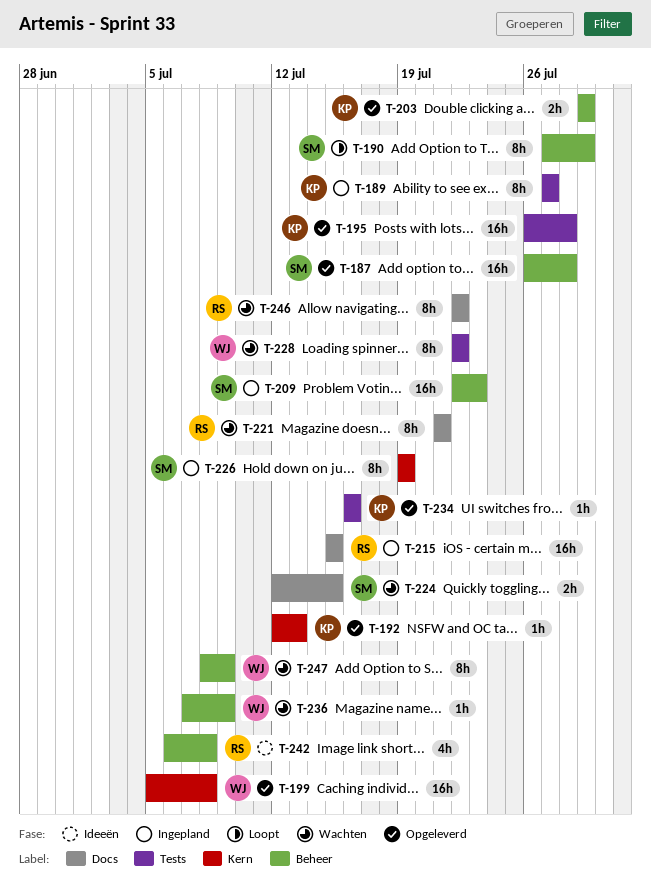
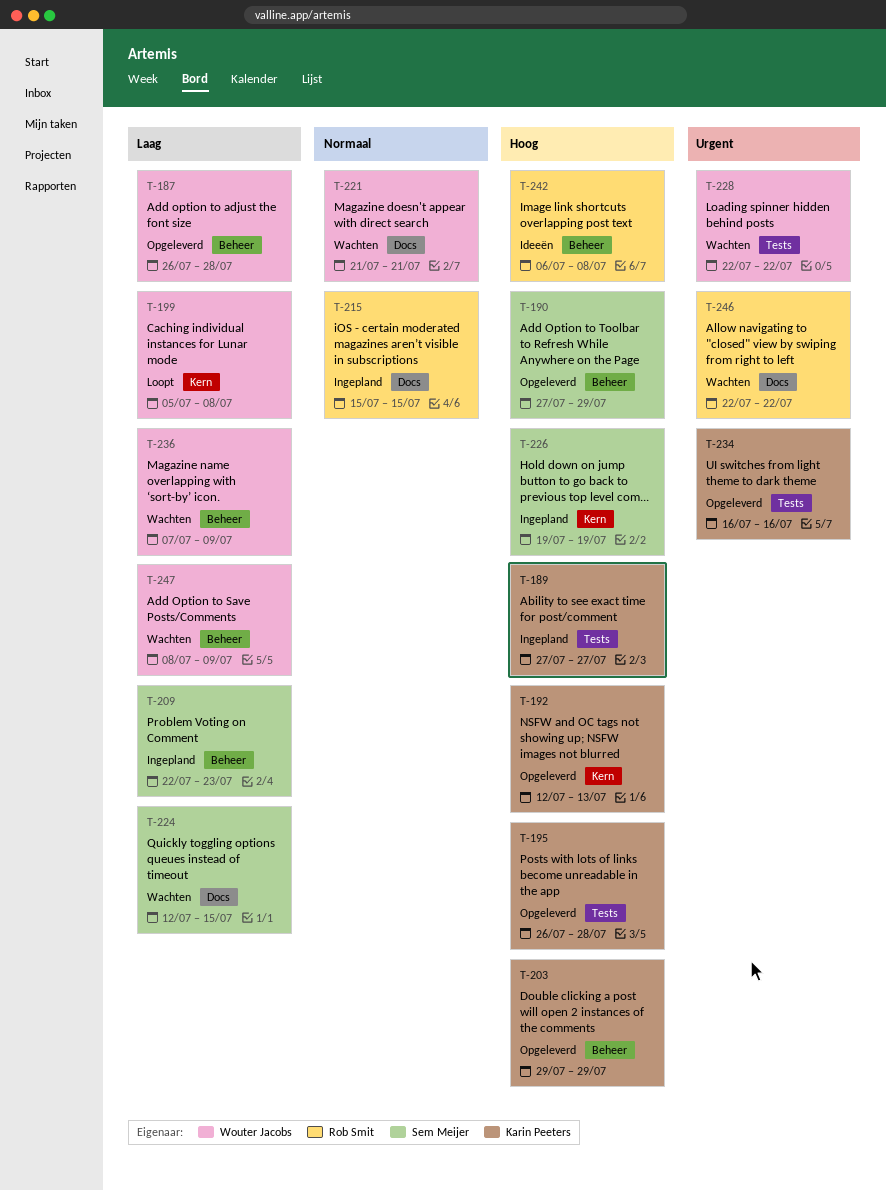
T-187, owner: Sem Meijer -> Wouter Jacobs
T-190, status: Loopt -> Opgeleverd
T-199, status: Opgeleverd -> Loopt
T-221, owner: Rob Smit -> Wouter Jacobs

